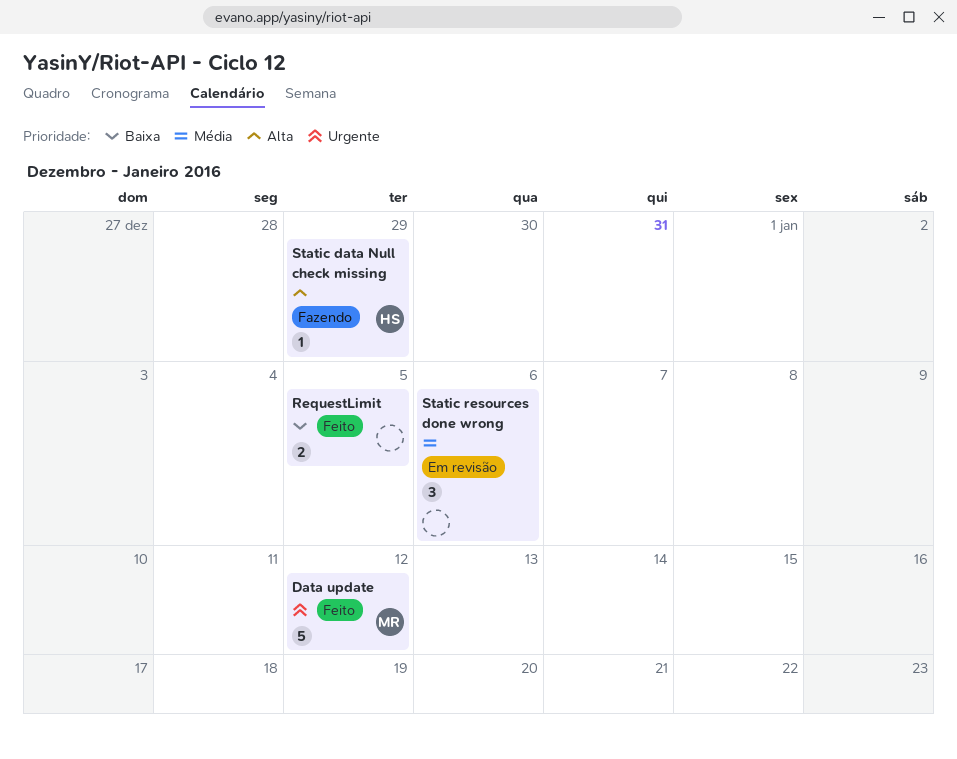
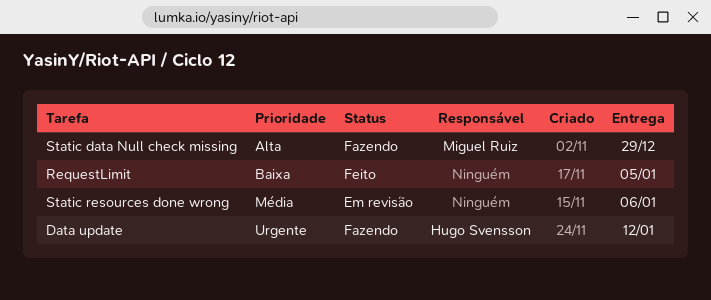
Data update, status: Feito -> Fazendo
Data update, owner: Miguel Ruiz -> Hugo Svensson
Static data Null check missing, owner: Hugo Svensson -> Miguel Ruiz

